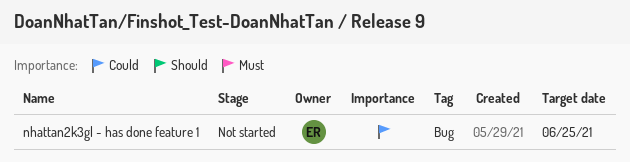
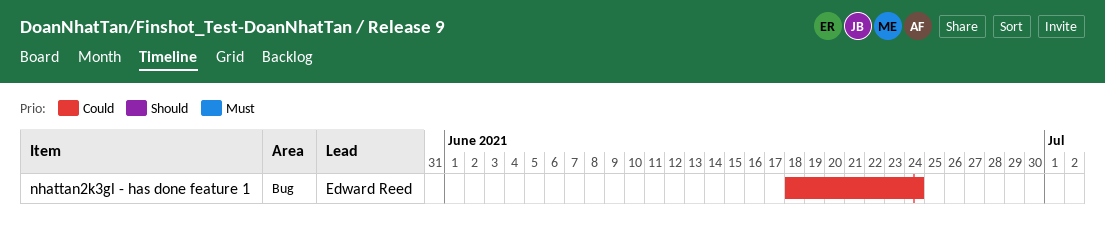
nhattan2k3gl - has done feature 1, due: Jun 25 -> Jun 24

